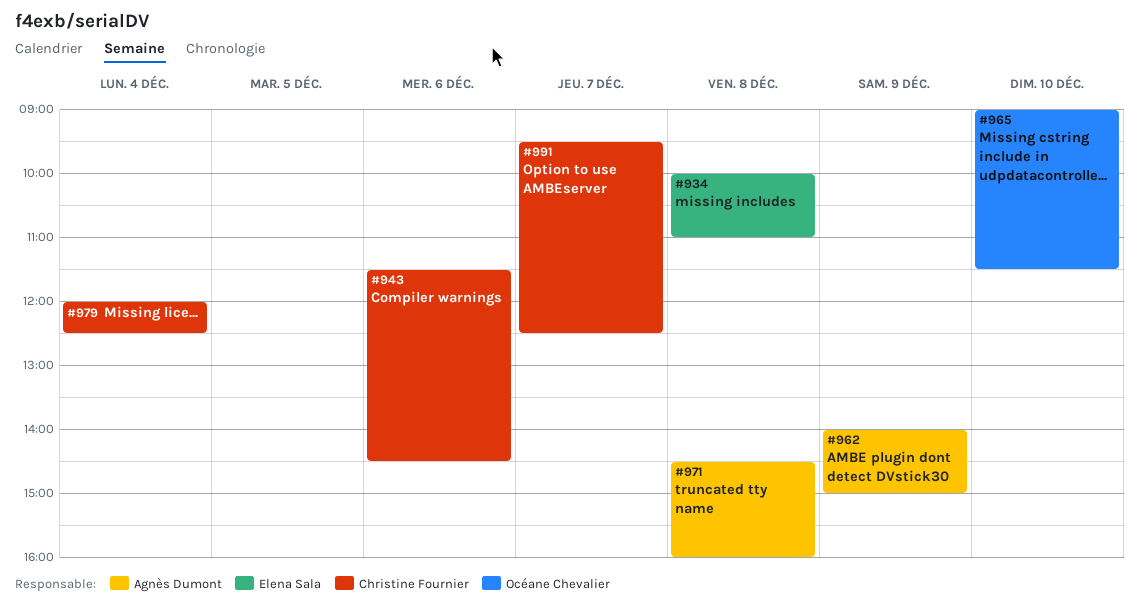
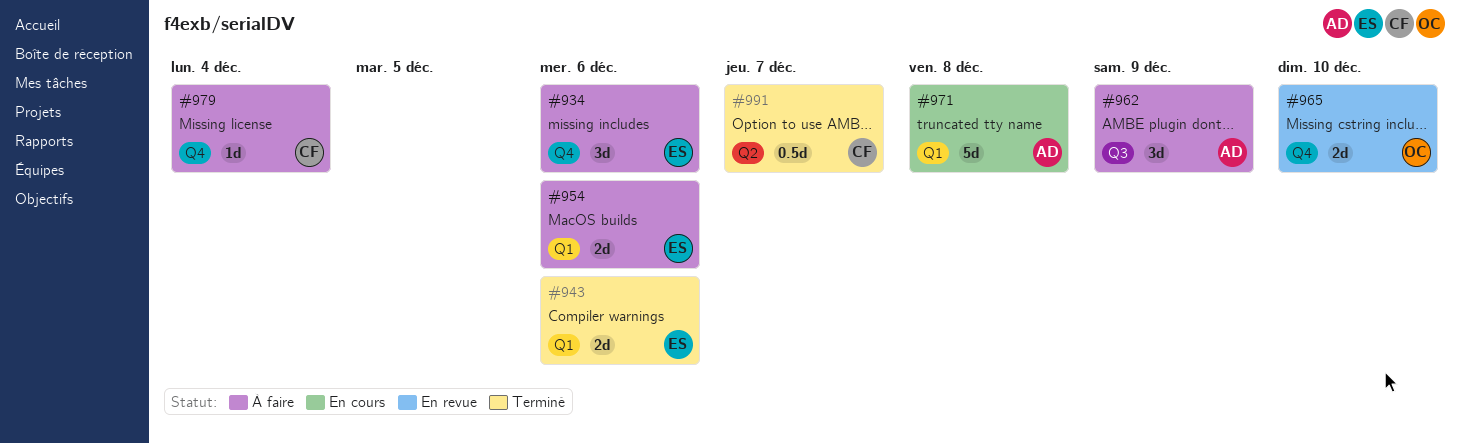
#934, day: Dec 8 -> Dec 6
#943, owner: Christine Fournier -> Elena Sala
#954: none -> present

